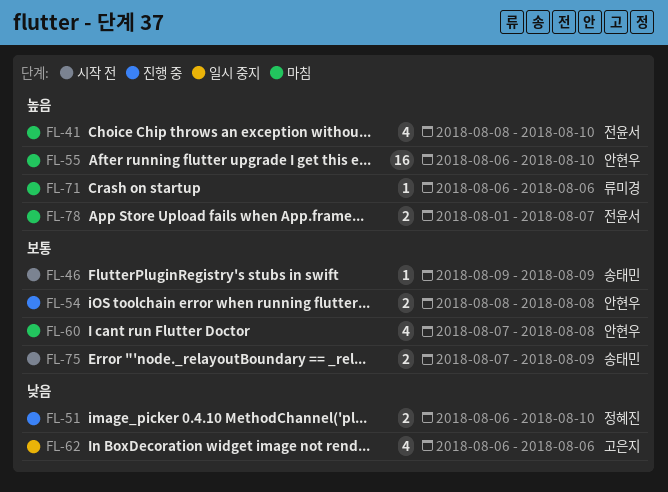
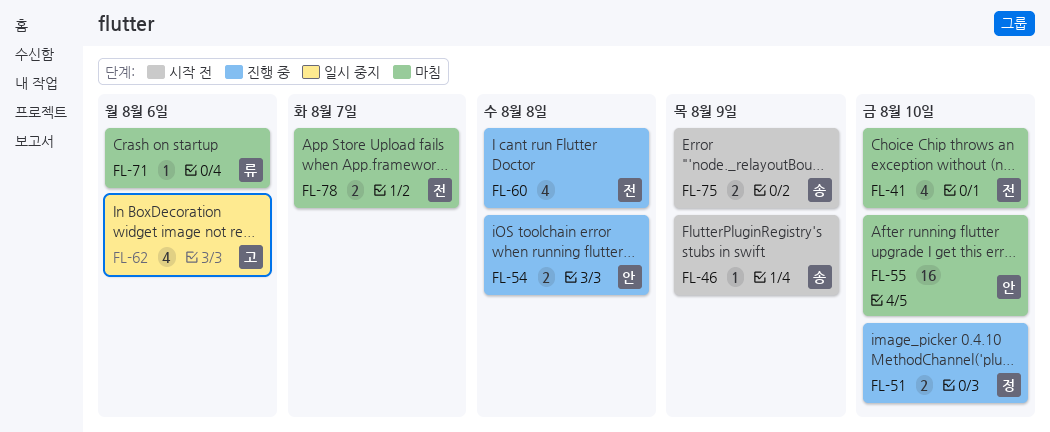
FL-60, status: 마침 -> 진행 중
FL-60, owner: 안현우 -> 전윤서

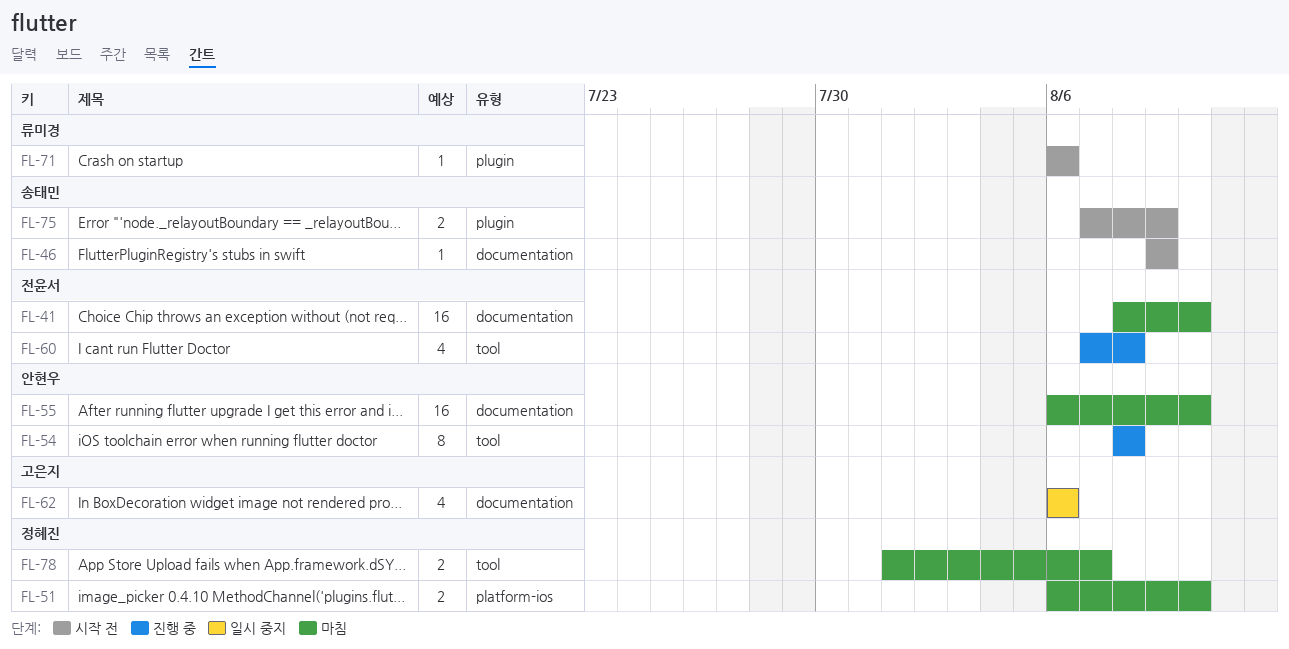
FL-41, estimate: 4 -> 16
FL-51, status: 진행 중 -> 마침
FL-54, estimate: 2 -> 8
FL-71, status: 마침 -> 시작 전
FL-78, owner: 전윤서 -> 정혜진

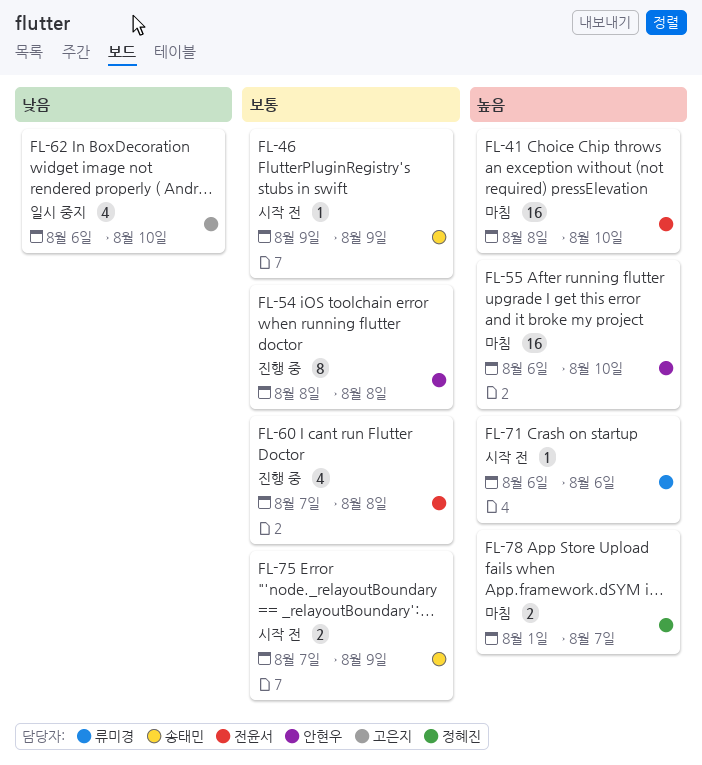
FL-51: present -> none
FL-62, due: Aug 6 -> Aug 10

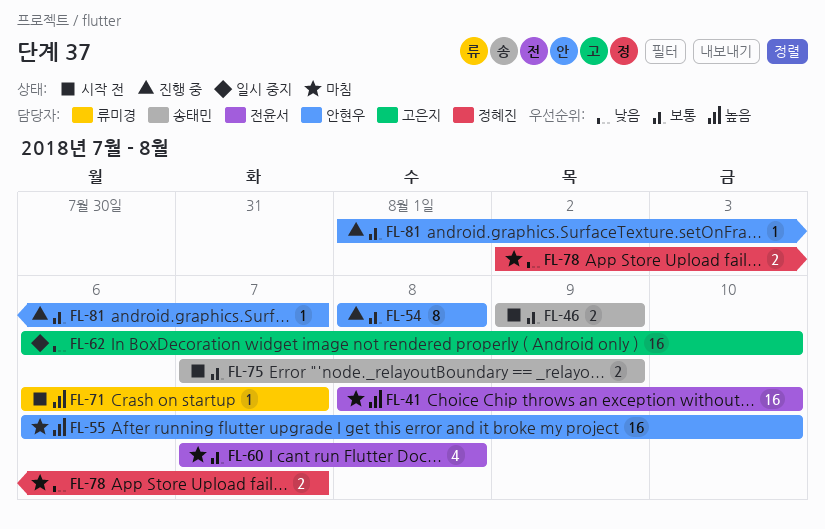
FL-46, estimate: 1 -> 2
FL-60, status: 진행 중 -> 마침
FL-62, estimate: 4 -> 16
FL-71, due: Aug 6 -> Aug 7
FL-78, priority: 높음 -> 낮음
FL-78, start: Aug 1 -> Aug 2
FL-81: none -> present

